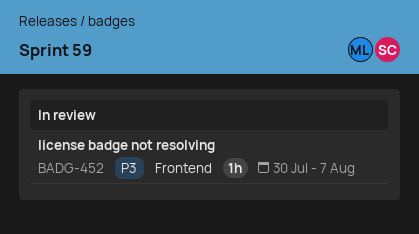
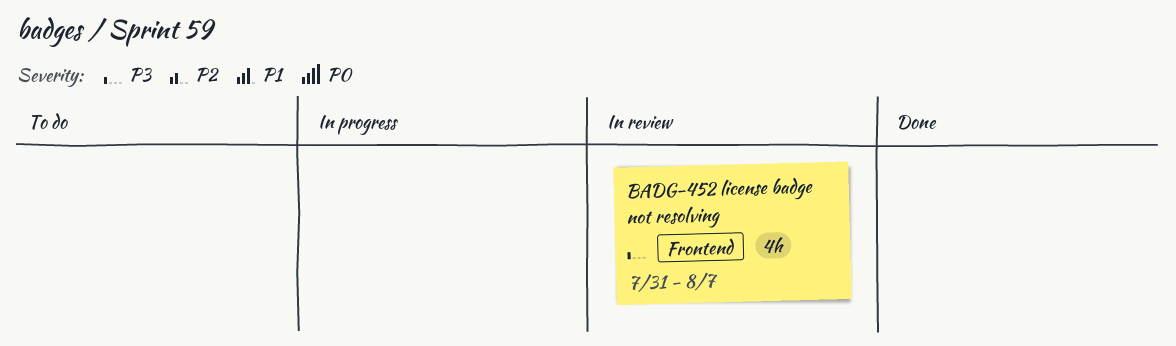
BADG-452, estimate: 1h -> 4h
BADG-452, start: Jul 30 -> Jul 31

